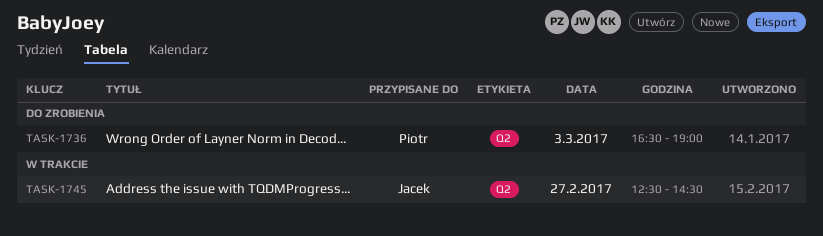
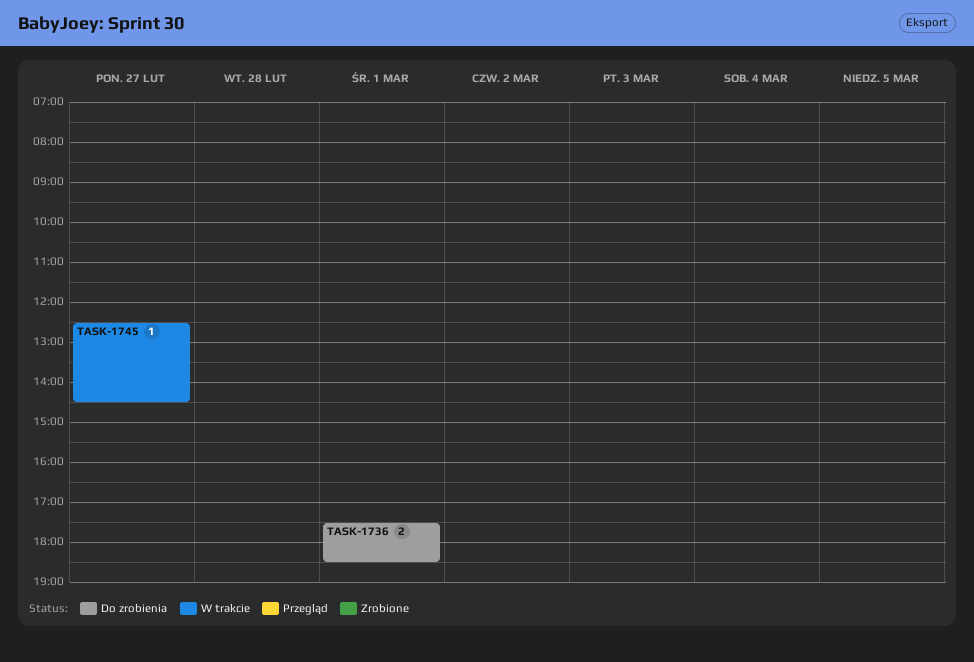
TASK-1736, day: Mar 3 -> Mar 1
TASK-1736, begins: 16:30 -> 17:30
TASK-1736, ends: 19:00 -> 18:30

